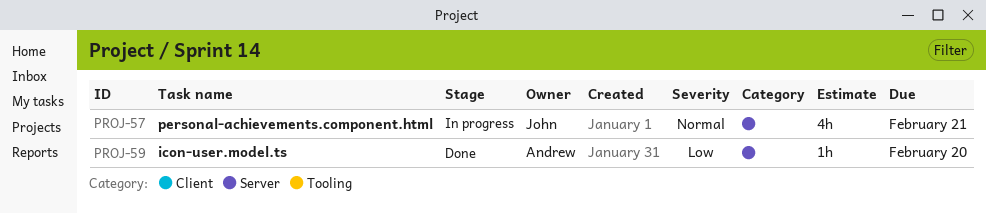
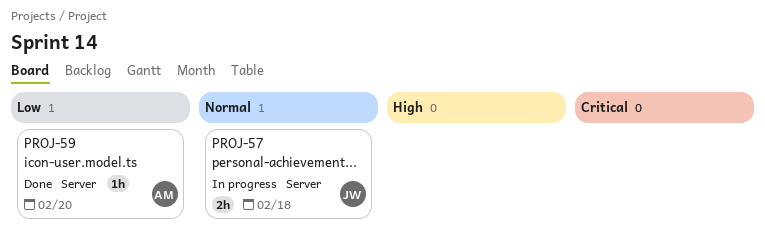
PROJ-57, estimate: 4h -> 2h
PROJ-57, due: Feb 21 -> Feb 18

